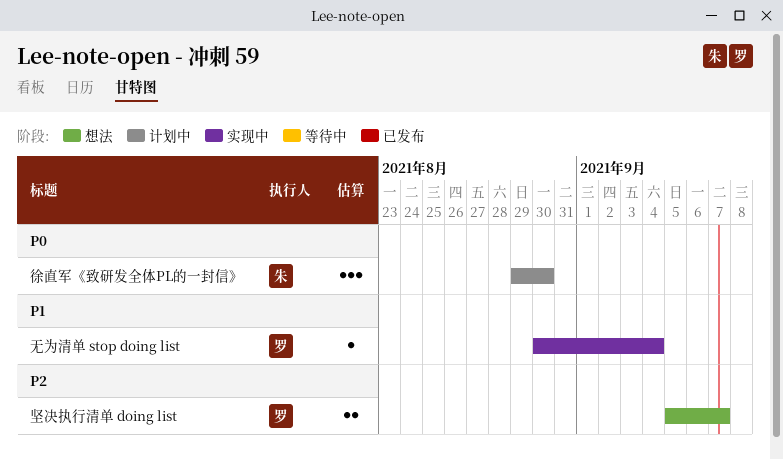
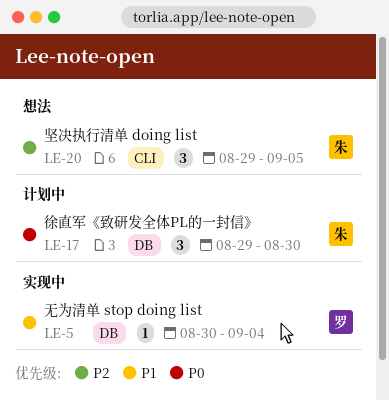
坚决执行清单 doing list, owner: 罗 -> 朱
坚决执行清单 doing list, estimate: 2 -> 3
坚决执行清单 doing list, start: Sep 5 -> Aug 29
坚决执行清单 doing list, due: Sep 7 -> Sep 5

